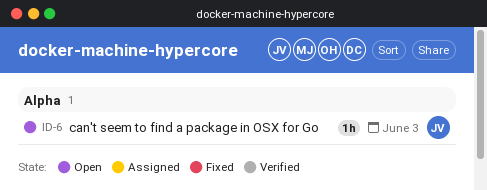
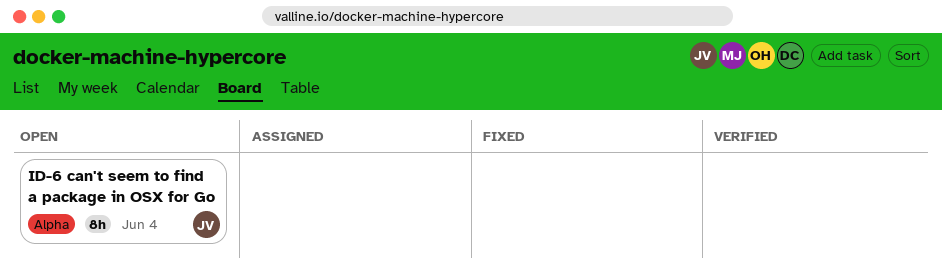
ID-6, estimate: 1h -> 8h
ID-6, due: Jun 3 -> Jun 4

